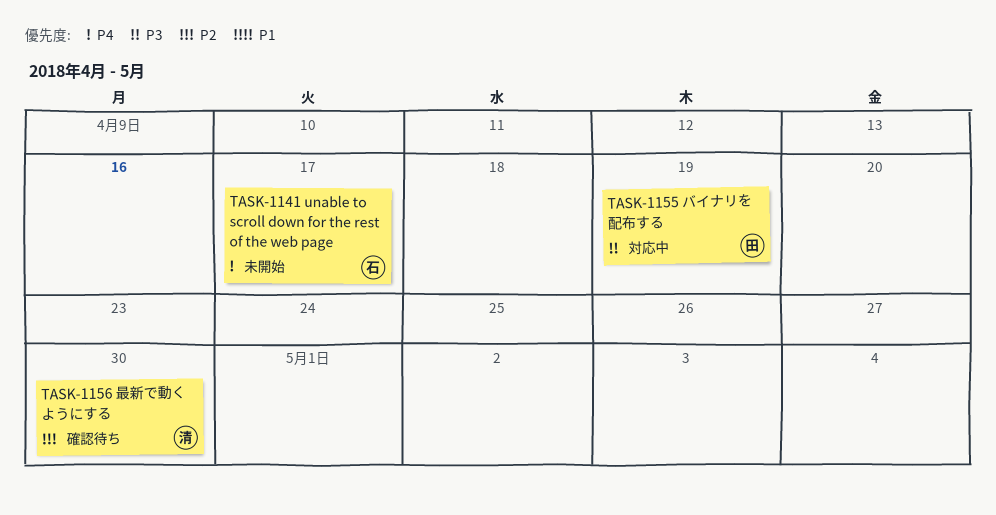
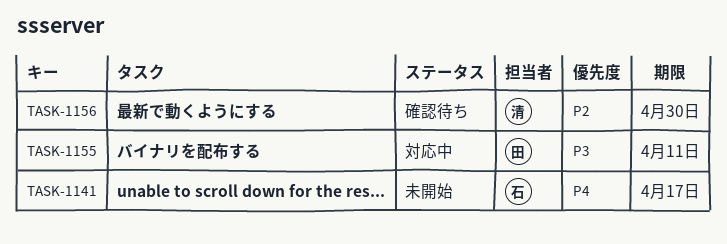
TASK-1155, due: Apr 19 -> Apr 11

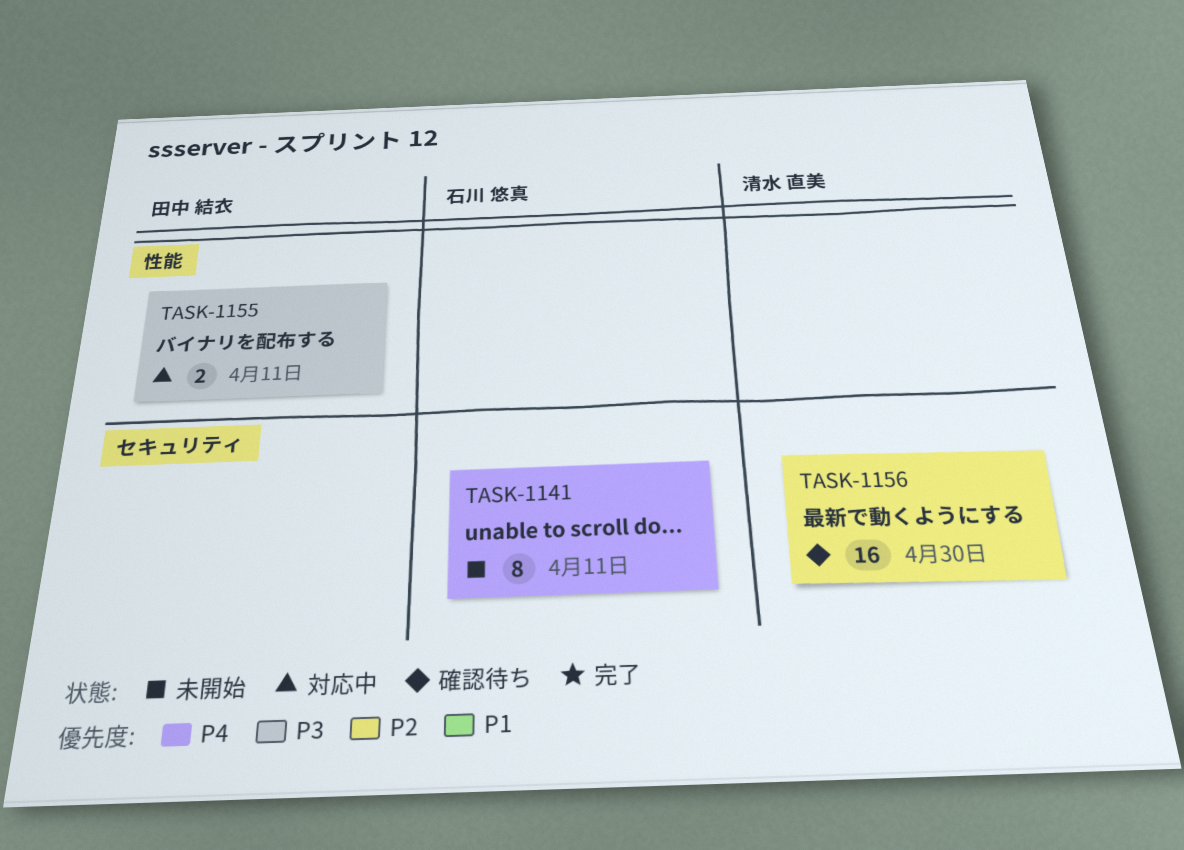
TASK-1141, due: Apr 17 -> Apr 11

